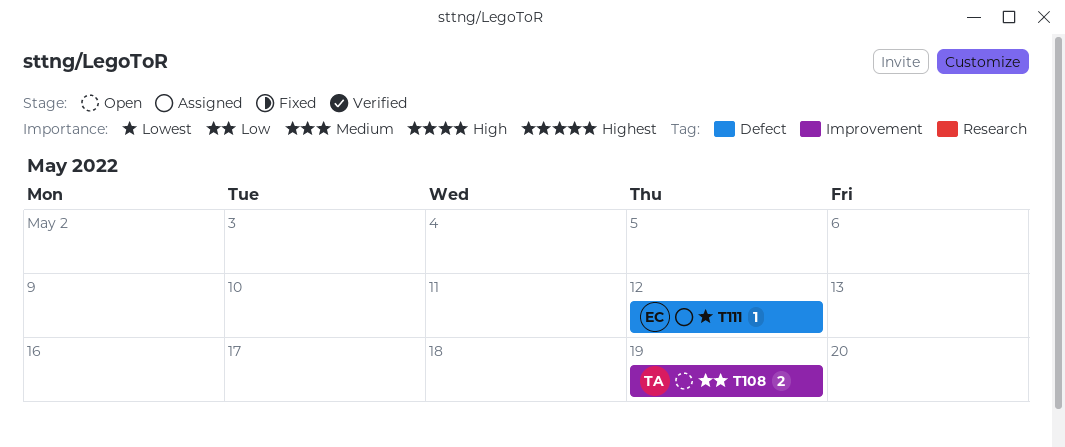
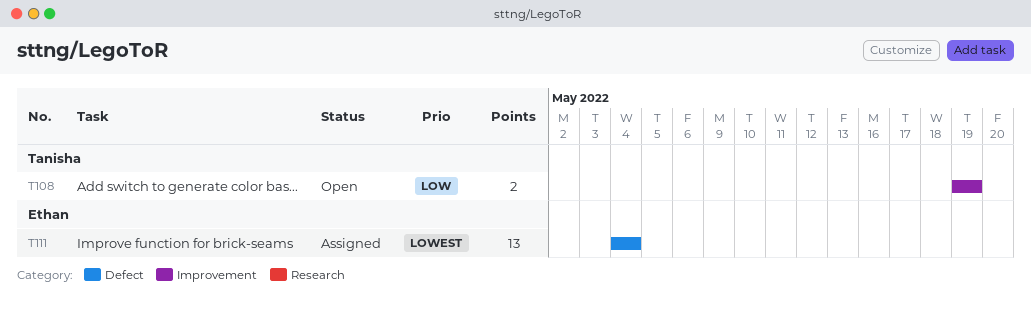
T111, estimate: 1 -> 13
T111, start: May 12 -> May 4
T111, due: May 12 -> May 4

